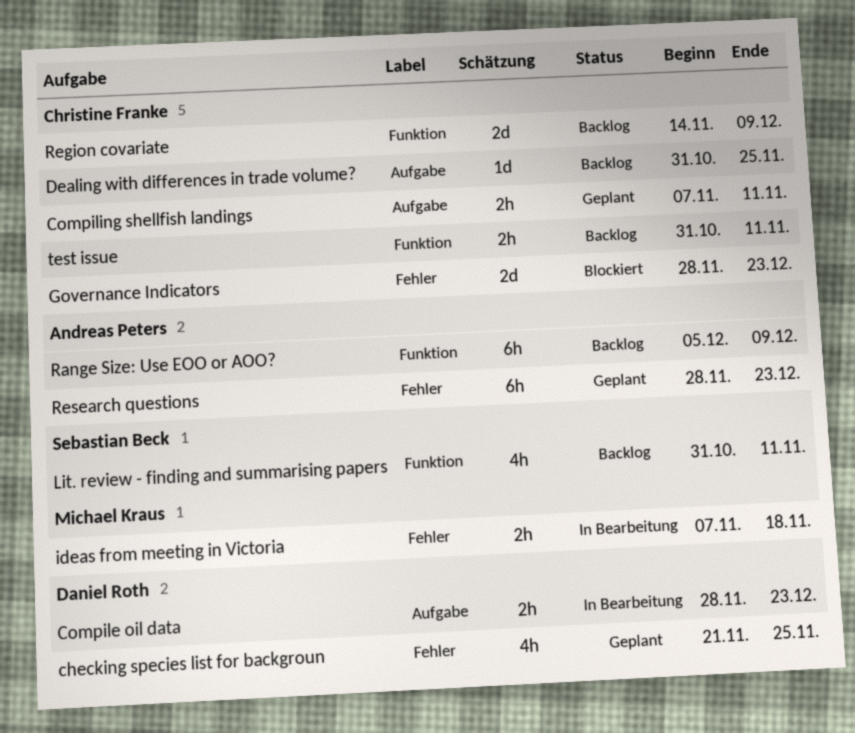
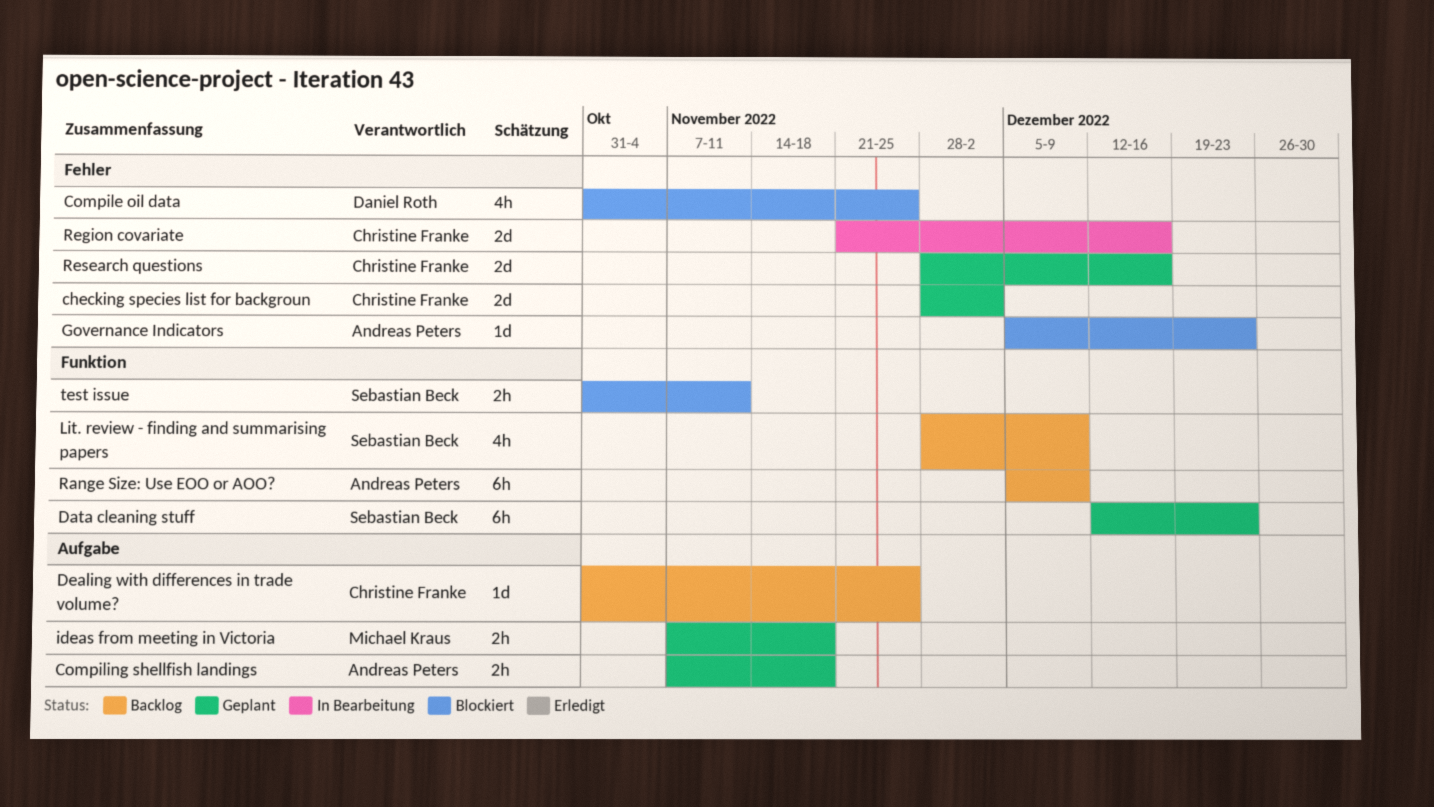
checking species list for backgroun, owner: Daniel Roth -> Christine Franke
checking species list for backgroun, estimate: 4h -> 2d
checking species list for backgroun, start: Nov 21 -> Nov 28
checking species list for backgroun, due: Nov 25 -> Dec 2
Compile oil data, status: In Bearbeitung -> Blockiert
Compile oil data, label: Aufgabe -> Fehler
Compile oil data, estimate: 2h -> 4h
Compile oil data, start: Nov 28 -> Oct 31
Compile oil data, due: Dec 23 -> Nov 25
Compiling shellfish landings, owner: Christine Franke -> Andreas Peters
Compiling shellfish landings, due: Nov 11 -> Nov 18
Data cleaning stuff: none -> present
Governance Indicators, owner: Christine Franke -> Andreas Peters
Governance Indicators, estimate: 2d -> 1d
Governance Indicators, start: Nov 28 -> Dec 5
ideas from meeting in Victoria, status: In Bearbeitung -> Geplant
ideas from meeting in Victoria, label: Fehler -> Aufgabe
Lit. review - finding and summarising papers, start: Oct 31 -> Nov 28
Lit. review - finding and summarising papers, due: Nov 11 -> Dec 9
Region covariate, status: Backlog -> In Bearbeitung
Region covariate, label: Funktion -> Fehler
Region covariate, start: Nov 14 -> Nov 21
Region covariate, due: Dec 9 -> Dec 16
Research questions, owner: Andreas Peters -> Christine Franke
Research questions, estimate: 6h -> 2d
Research questions, due: Dec 23 -> Dec 16
test issue, status: Backlog -> Blockiert
test issue, owner: Christine Franke -> Sebastian Beck

